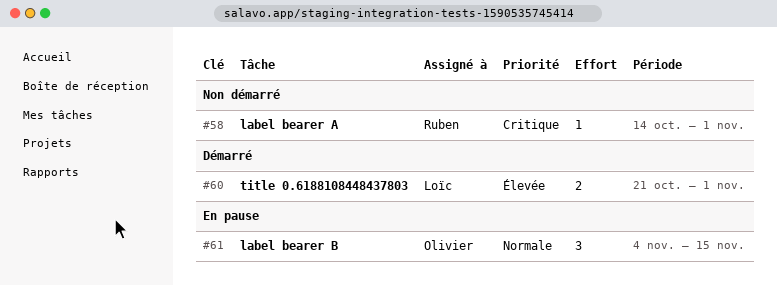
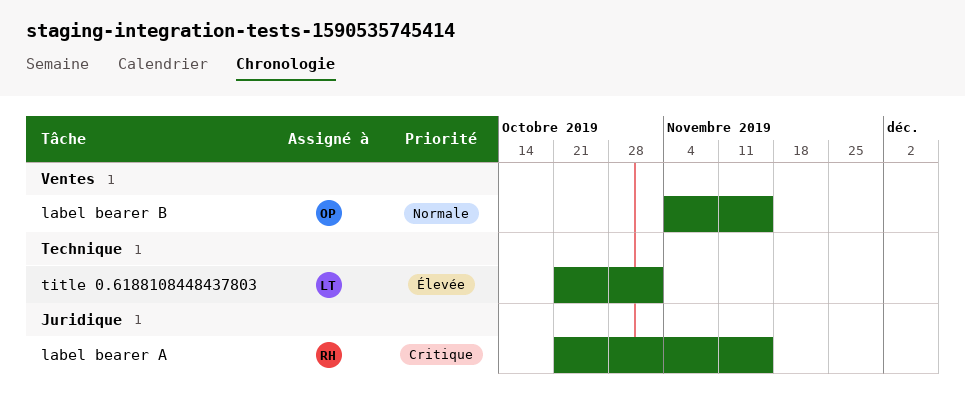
label bearer A, start: Oct 14 -> Oct 21
label bearer A, due: Nov 1 -> Nov 15

